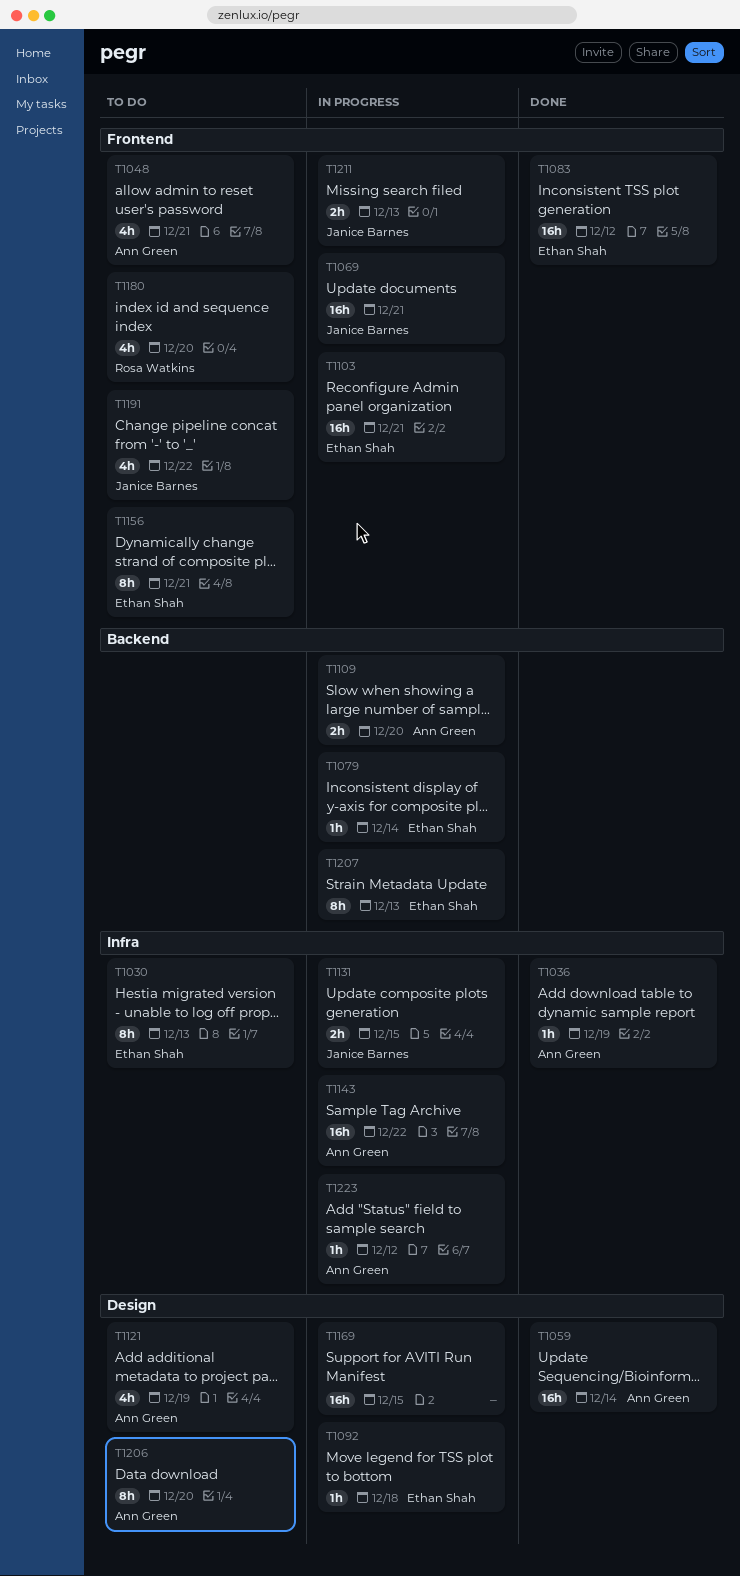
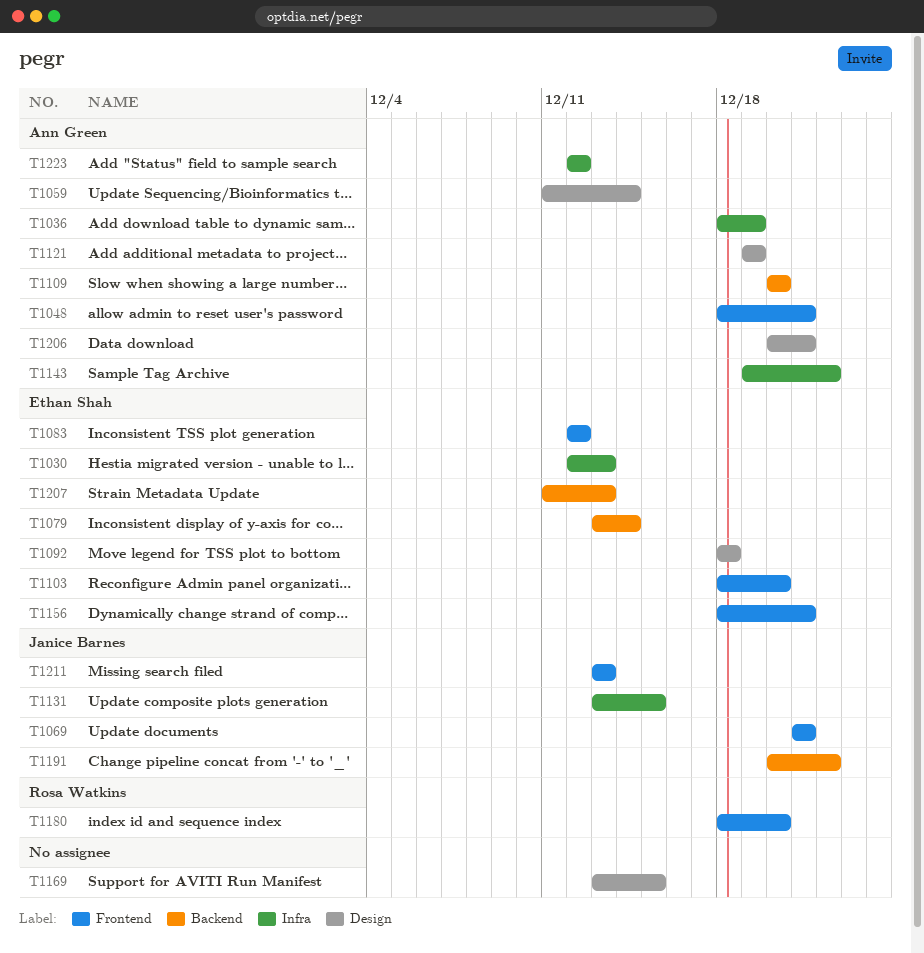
T1103, due: Dec 21 -> Dec 20
T1191, label: Frontend -> Backend
T1206, due: Dec 20 -> Dec 21

